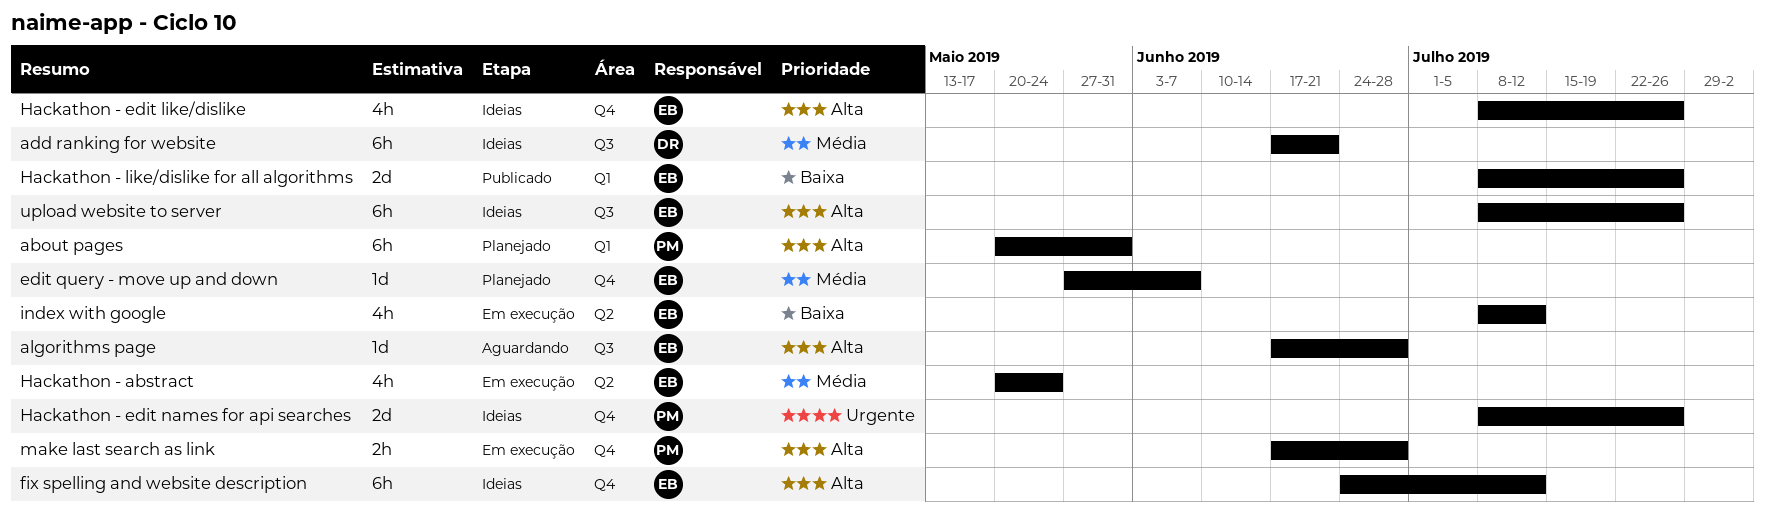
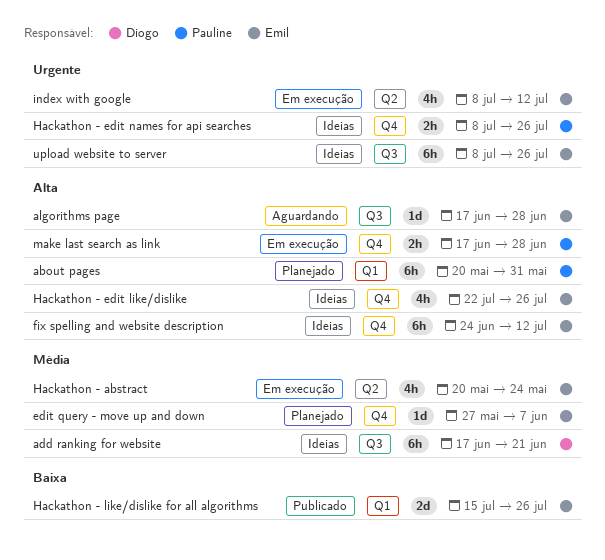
Hackathon - edit like/dislike, start: Jul 8 -> Jul 22
Hackathon - edit names for api searches, estimate: 2d -> 2h
Hackathon - like/dislike for all algorithms, start: Jul 8 -> Jul 15
index with google, priority: Baixa -> Urgente
upload website to server, priority: Alta -> Urgente

